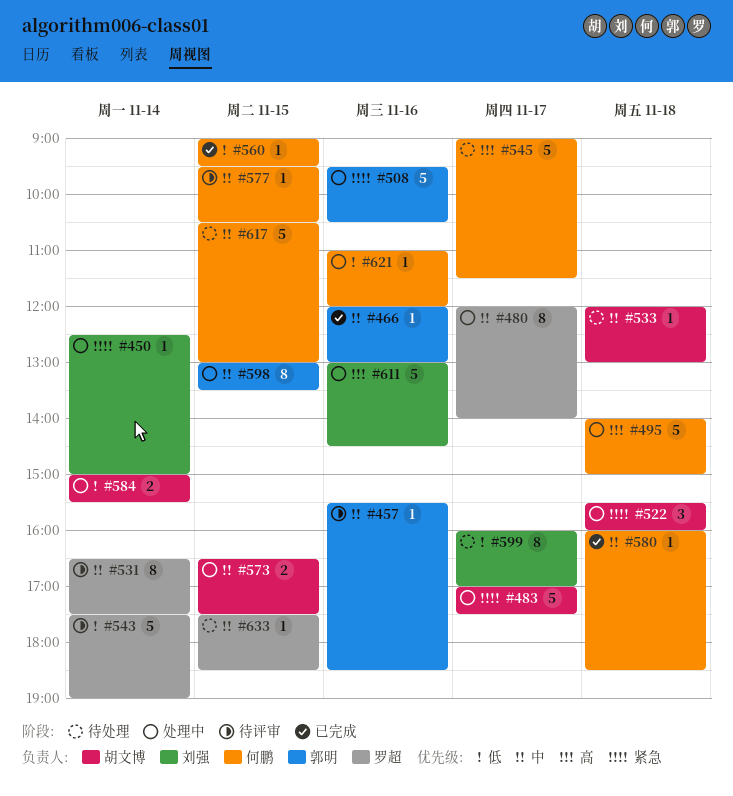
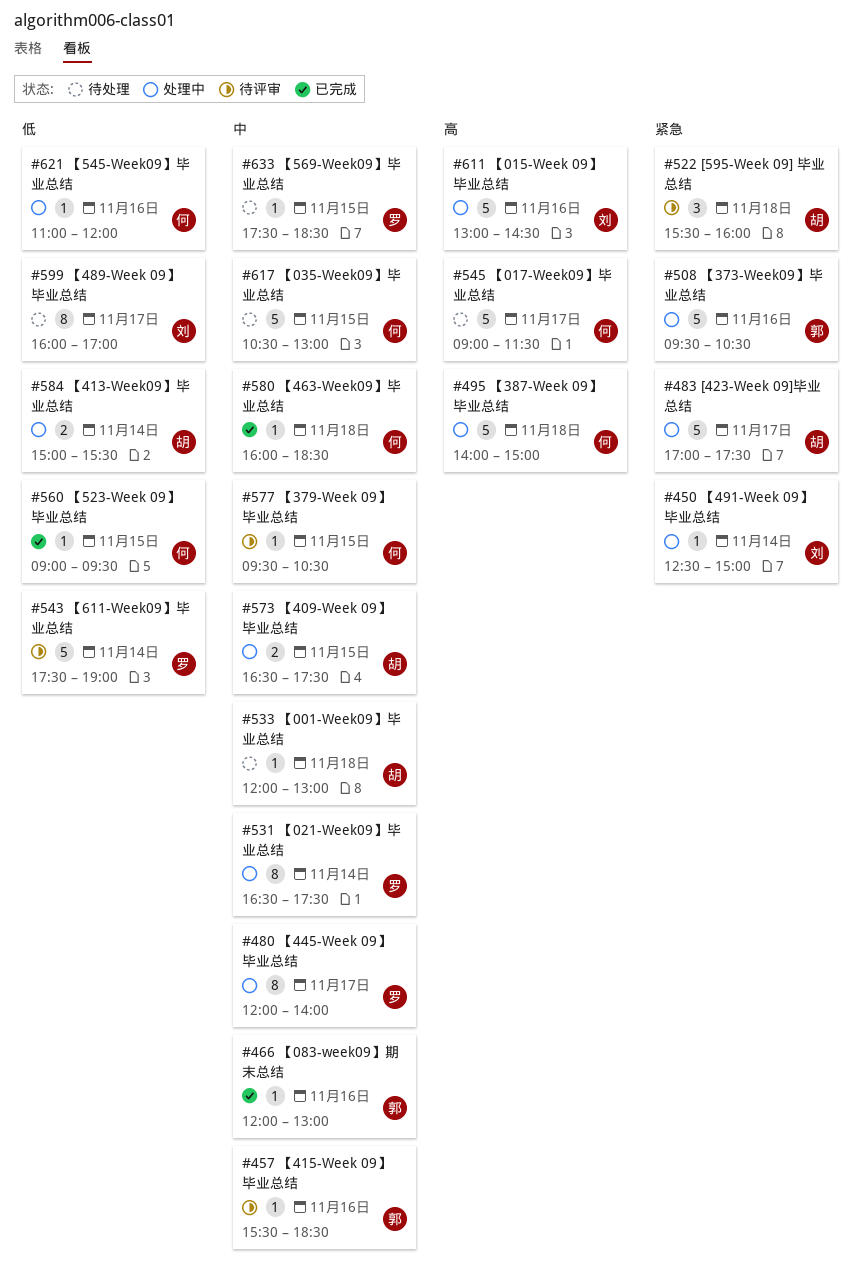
#522, status: 处理中 -> 待评审
#531, status: 待评审 -> 处理中
#598: present -> none

